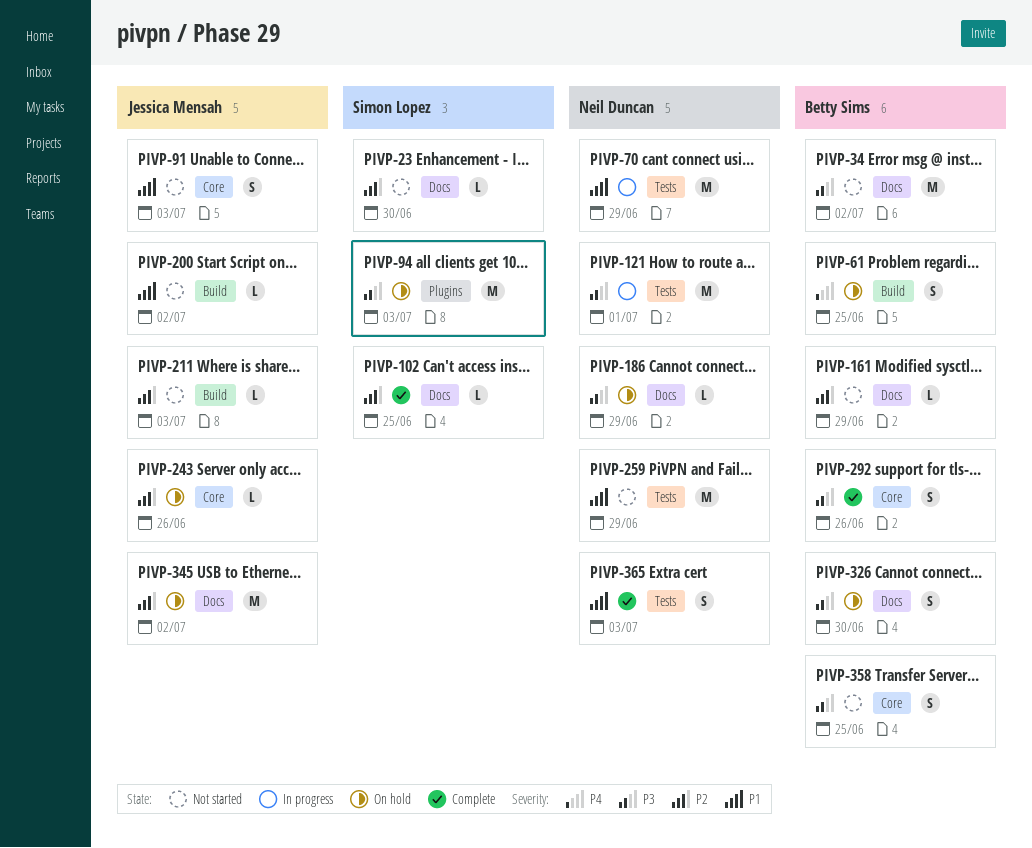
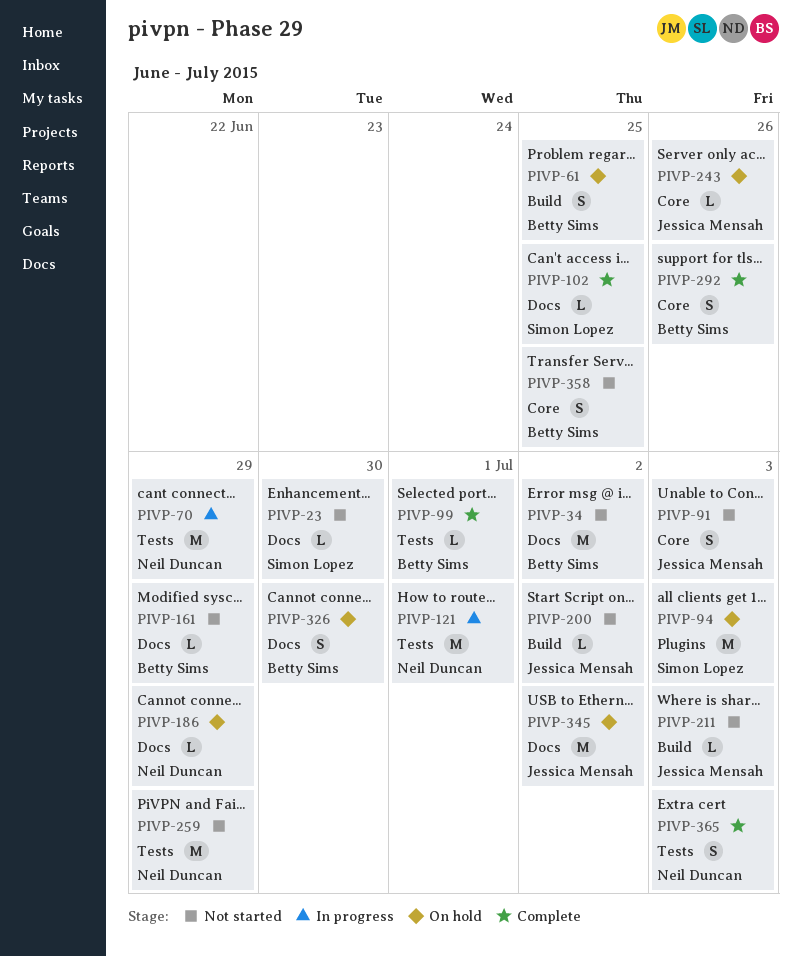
PIVP-99: none -> present

